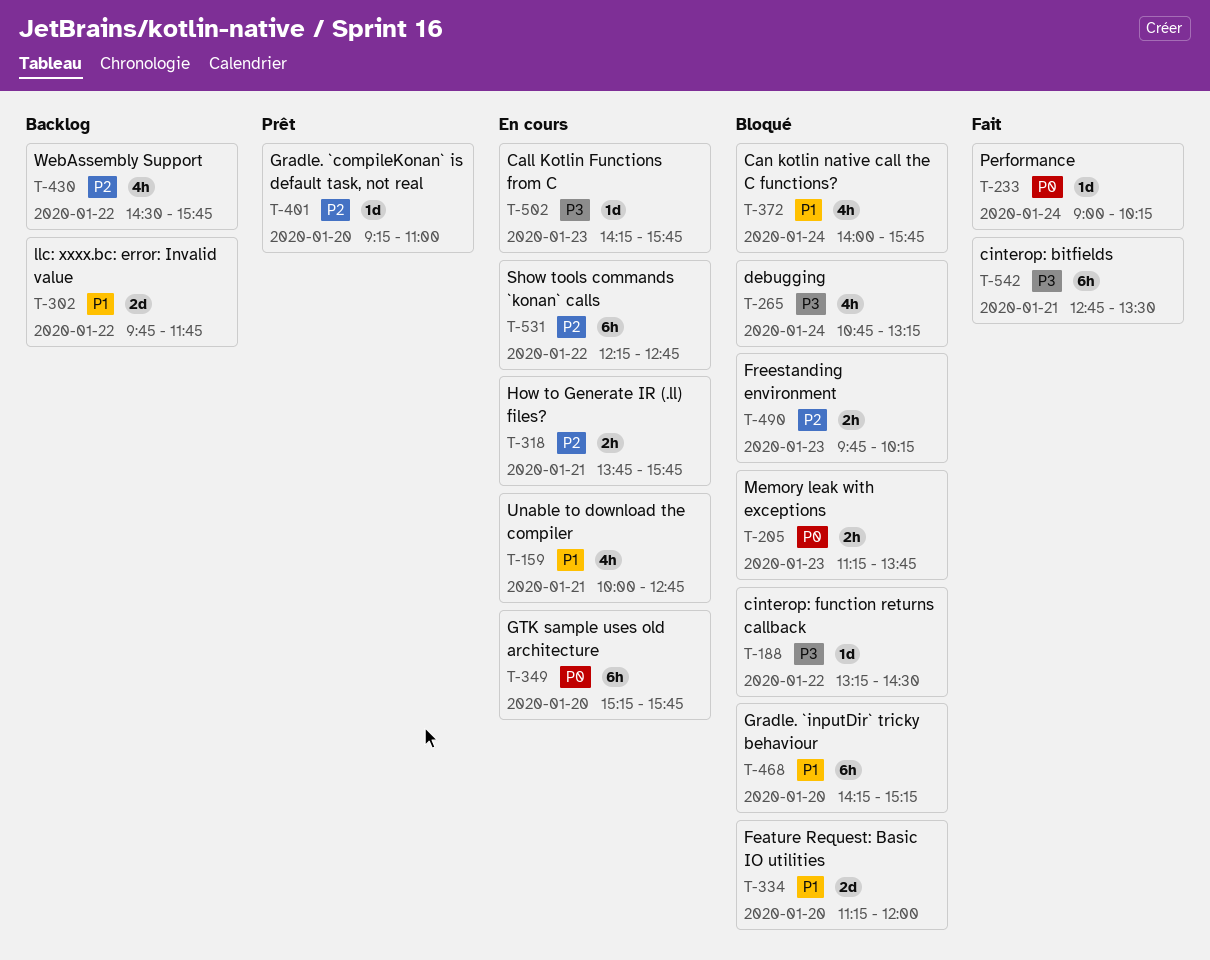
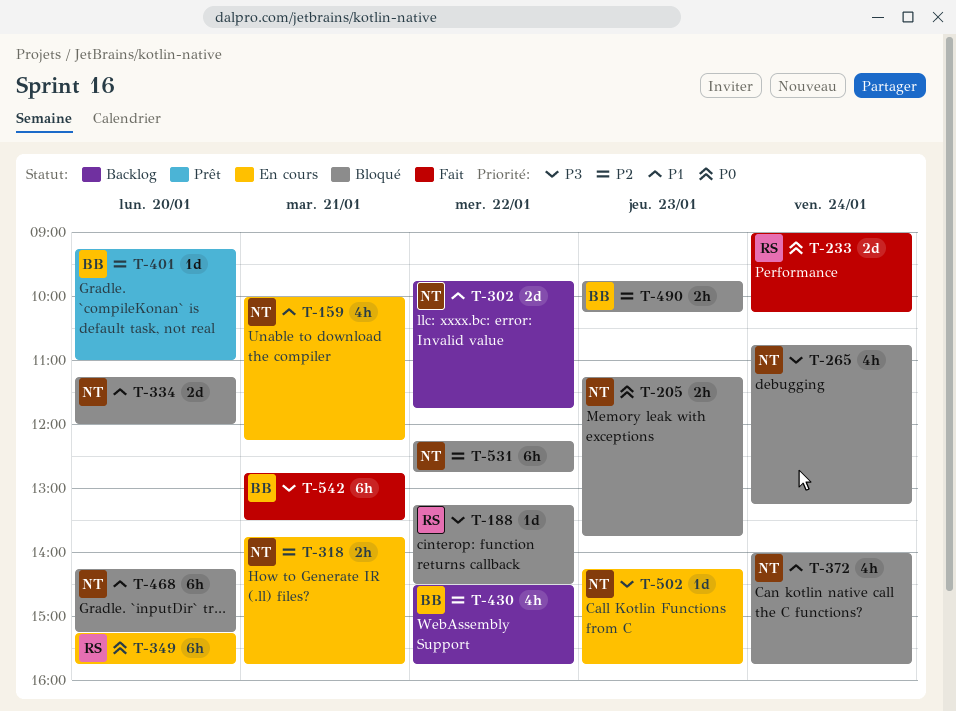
T-159, ends: 12:45 -> 12:15
T-233, estimate: 1d -> 2d
T-531, status: En cours -> Bloqué

